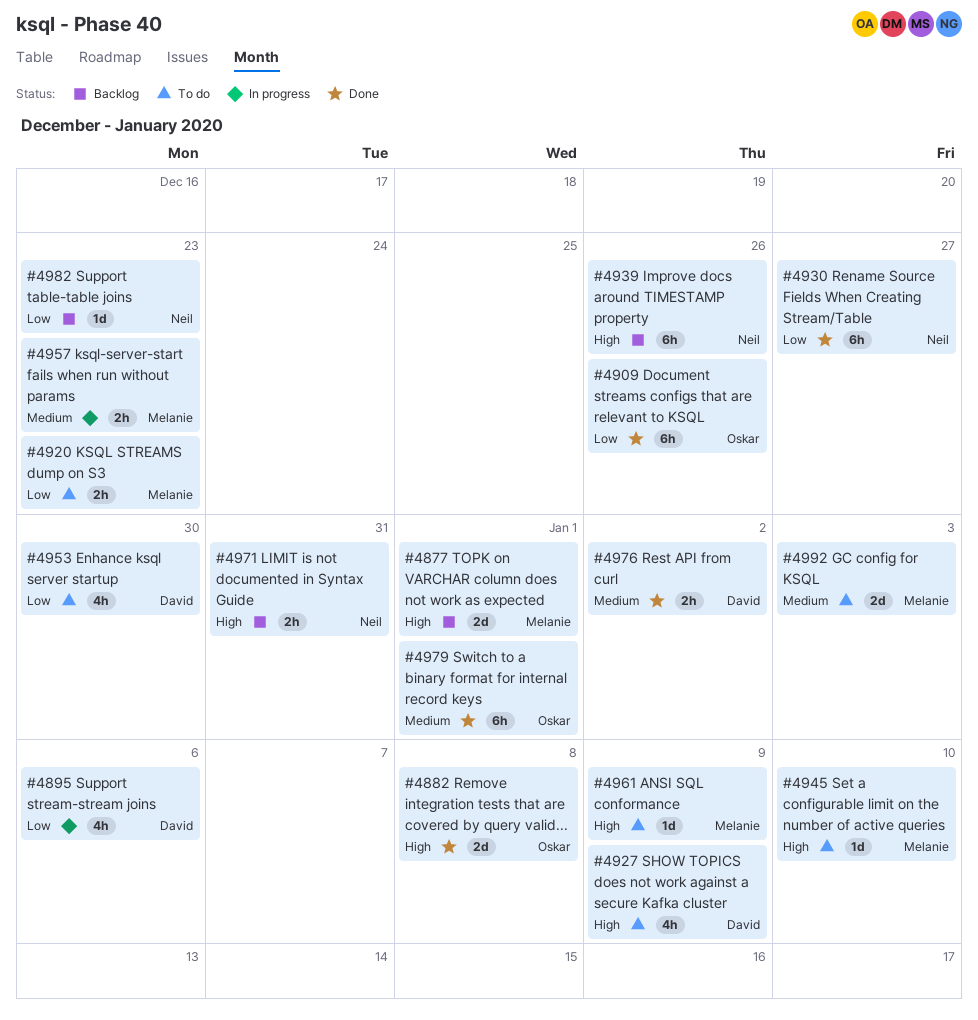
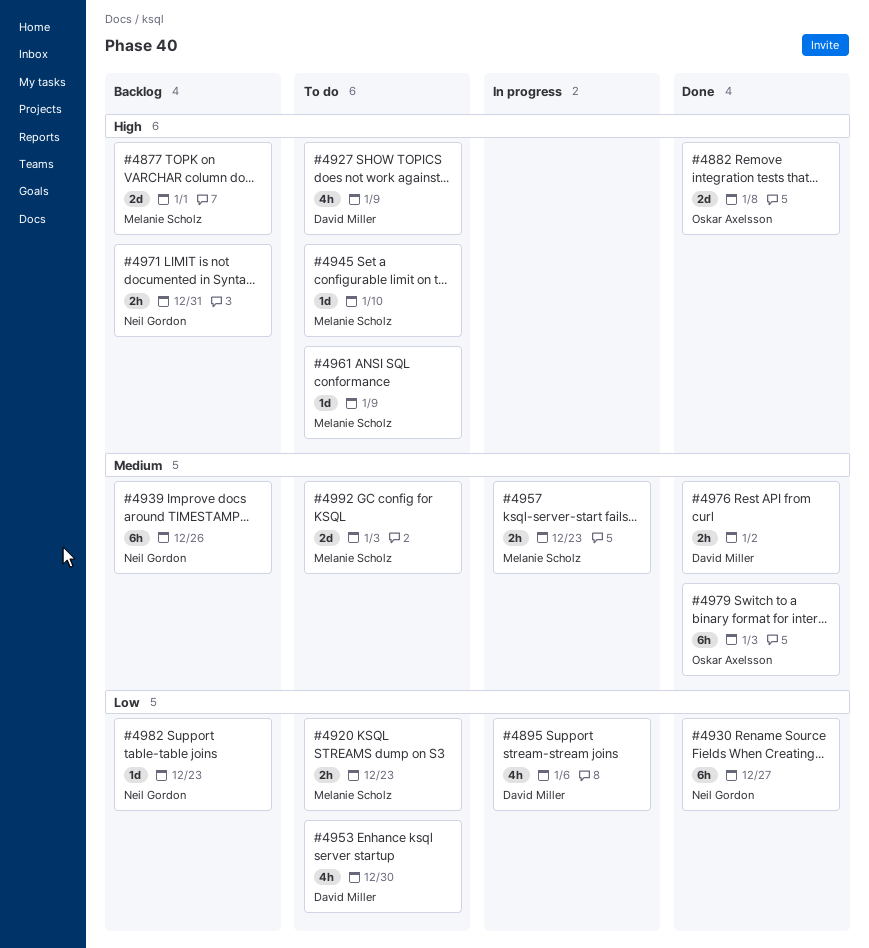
#4909: present -> none
#4939, priority: High -> Medium
#4979, due: Jan 1 -> Jan 3

